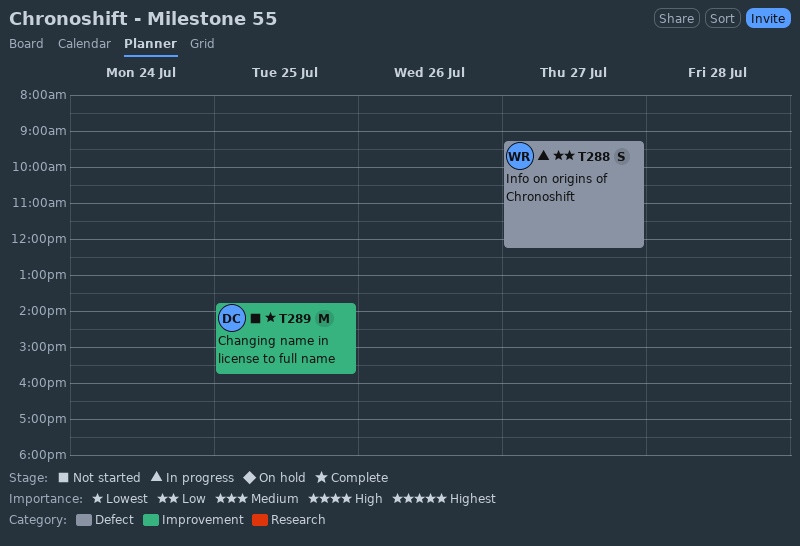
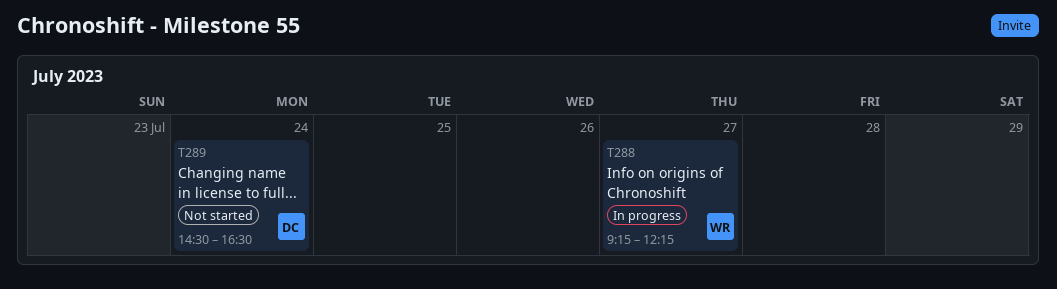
T289, day: Jul 25 -> Jul 24
T289, begins: 13:45 -> 14:30
T289, ends: 15:45 -> 16:30

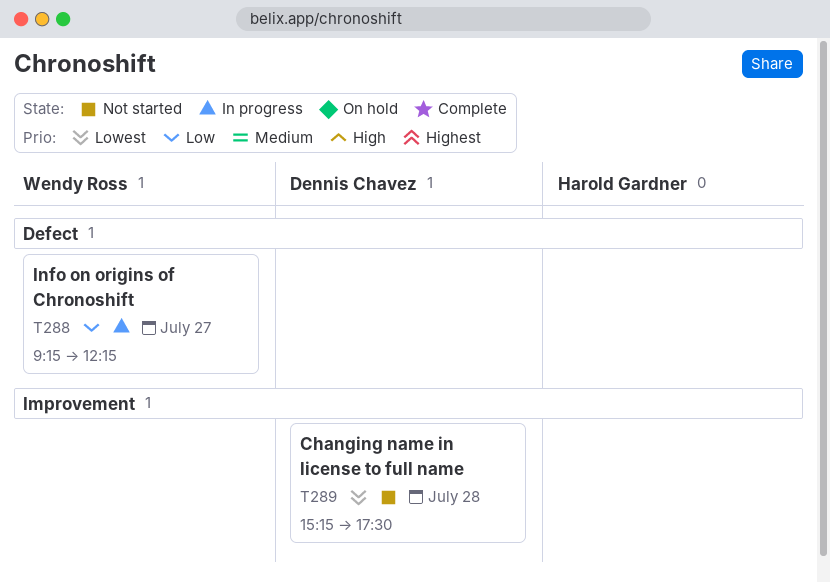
T289, day: Jul 24 -> Jul 28
T289, begins: 14:30 -> 15:15
T289, ends: 16:30 -> 17:30

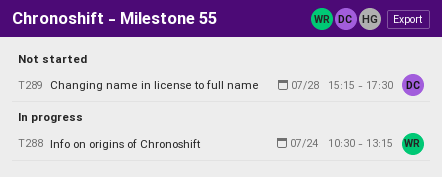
T288, day: Jul 27 -> Jul 24
T288, begins: 09:15 -> 10:30
T288, ends: 12:15 -> 13:15

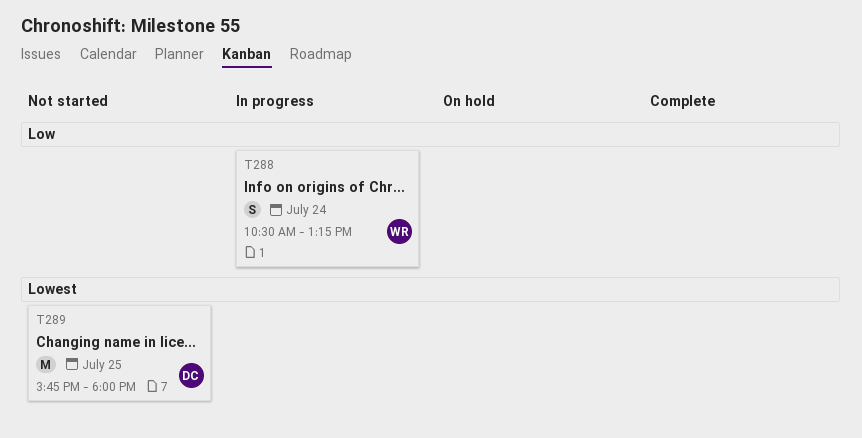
T289, day: Jul 28 -> Jul 25
T289, begins: 15:15 -> 15:45
T289, ends: 17:30 -> 18:00

